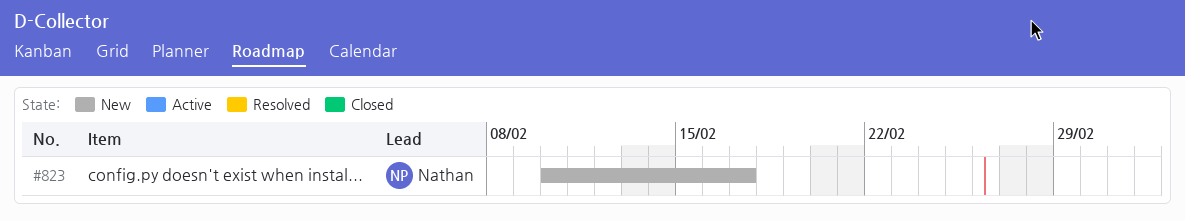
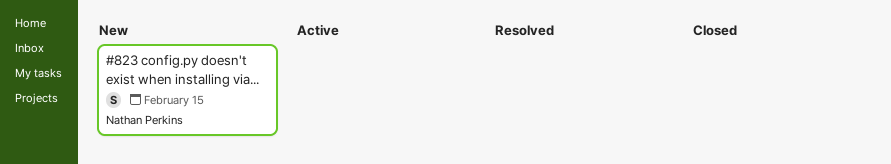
#823, due: Feb 17 -> Feb 15

